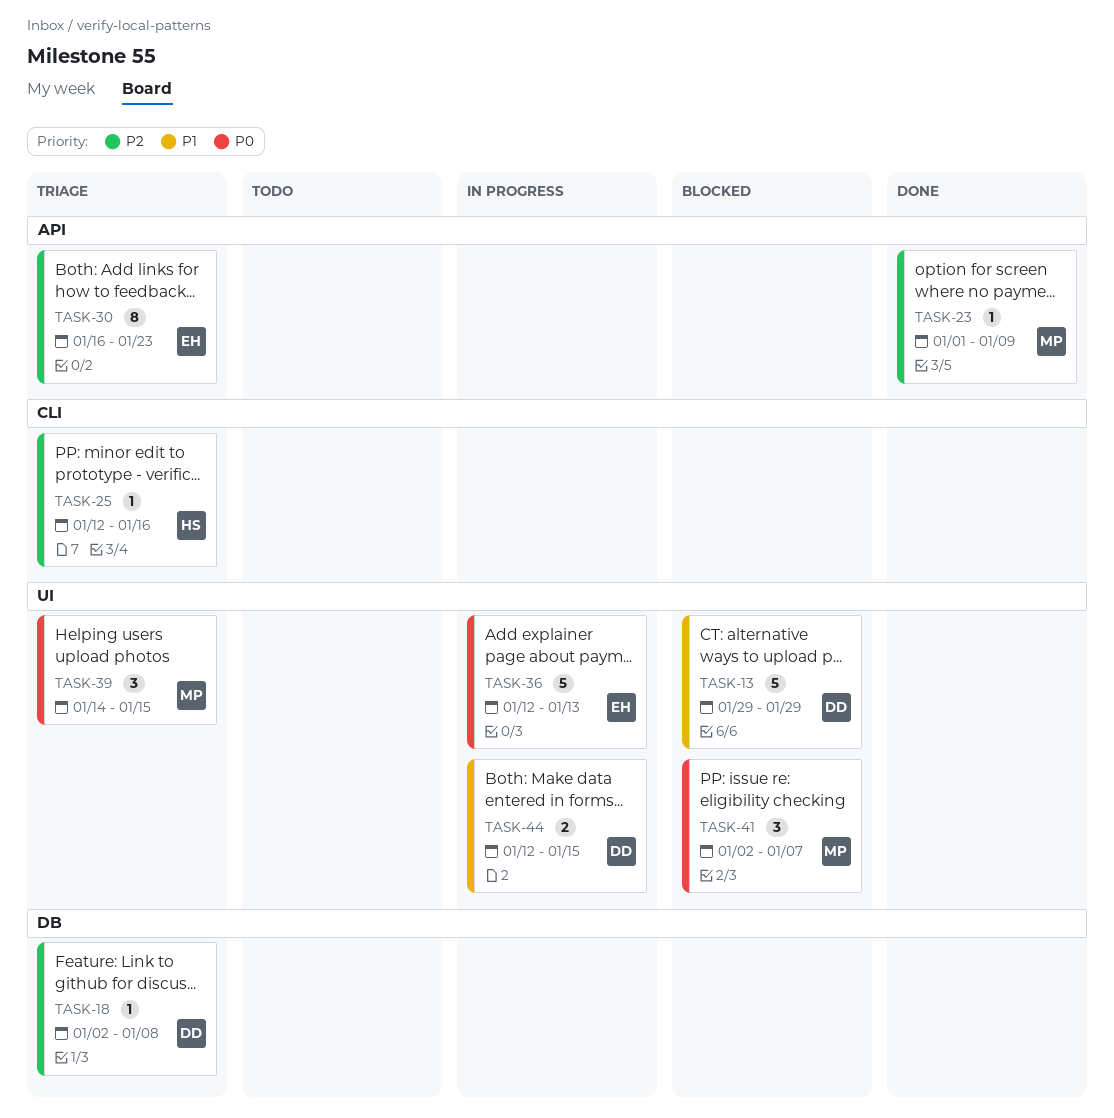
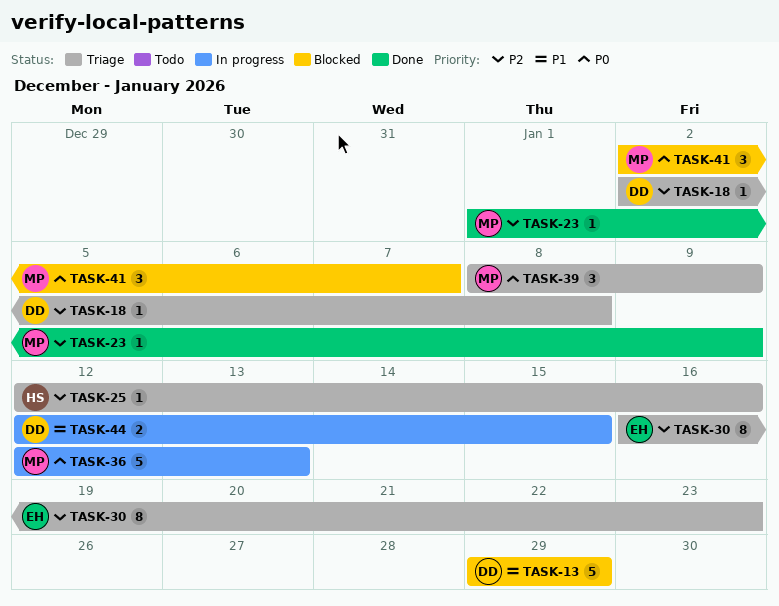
TASK-36, owner: EH -> MP
TASK-39, start: Jan 14 -> Jan 8
TASK-39, due: Jan 15 -> Jan 9

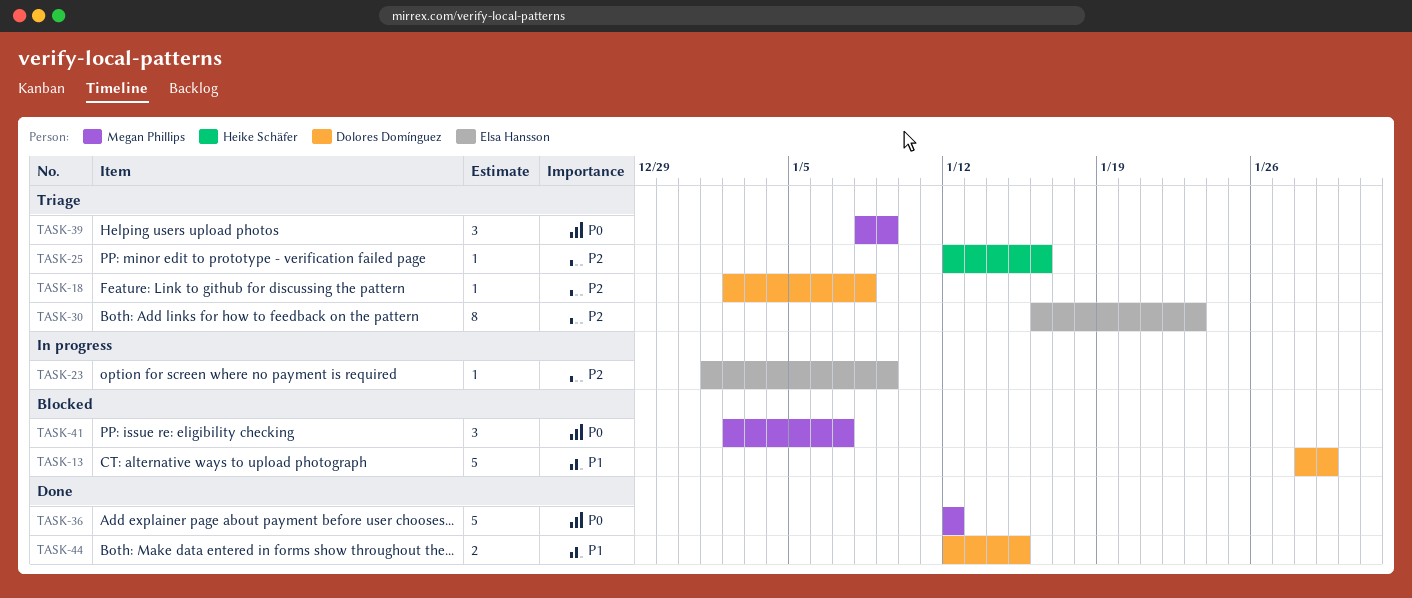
TASK-13, start: Jan 29 -> Jan 28
TASK-23, status: Done -> In progress
TASK-23, owner: Megan Phillips -> Elsa Hansson
TASK-36, status: In progress -> Done
TASK-36, due: Jan 13 -> Jan 12
TASK-44, status: In progress -> Done

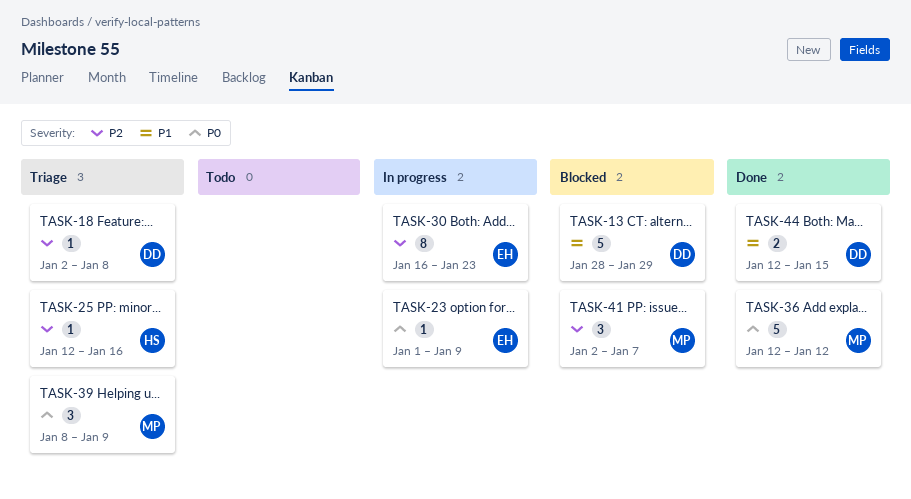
TASK-23, priority: P2 -> P0
TASK-30, status: Triage -> In progress
TASK-41, priority: P0 -> P2

